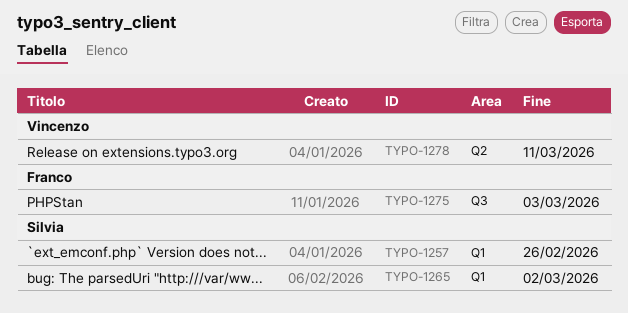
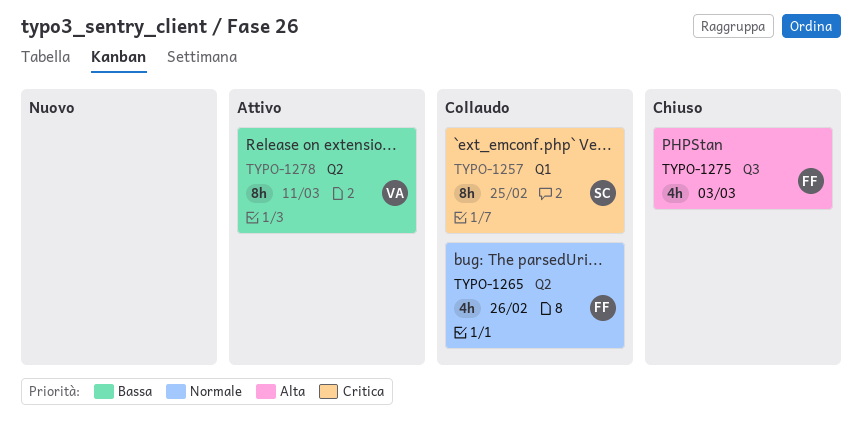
TYPO-1257, due: Feb 26 -> Feb 25
TYPO-1265, owner: Silvia -> Franco
TYPO-1265, label: Q1 -> Q2
TYPO-1265, due: Mar 2 -> Feb 26

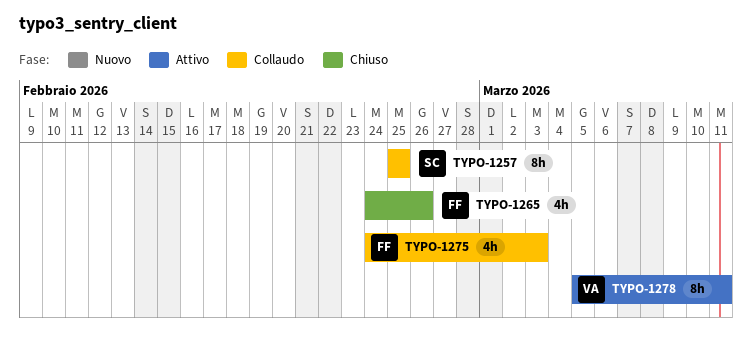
TYPO-1265, status: Collaudo -> Chiuso
TYPO-1275, status: Chiuso -> Collaudo

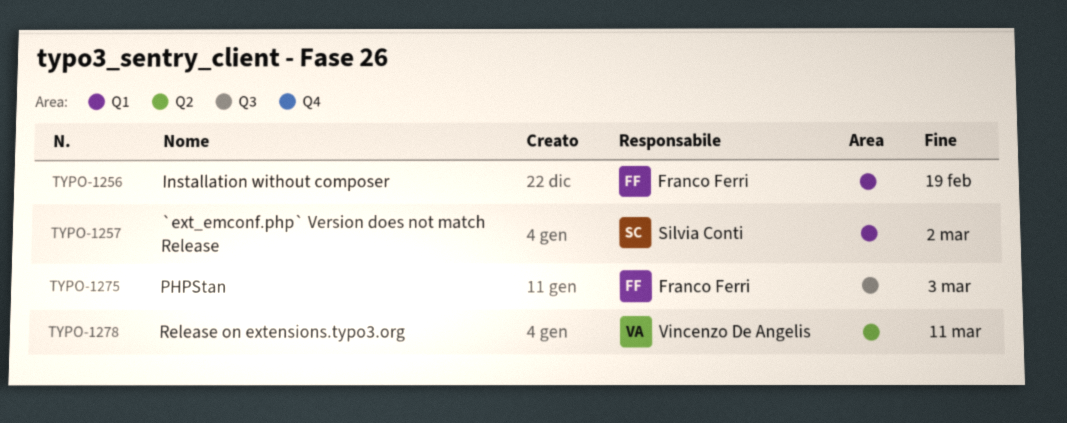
TYPO-1256: none -> present
TYPO-1257, due: Feb 25 -> Mar 2
TYPO-1265: present -> none

